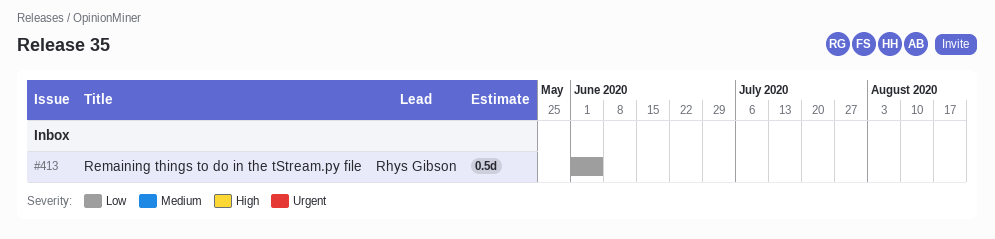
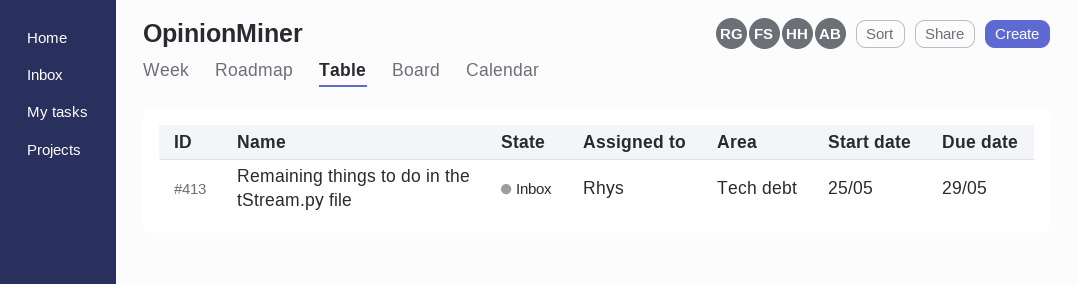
#413, start: Jun 1 -> May 25
#413, due: Jun 5 -> May 29

